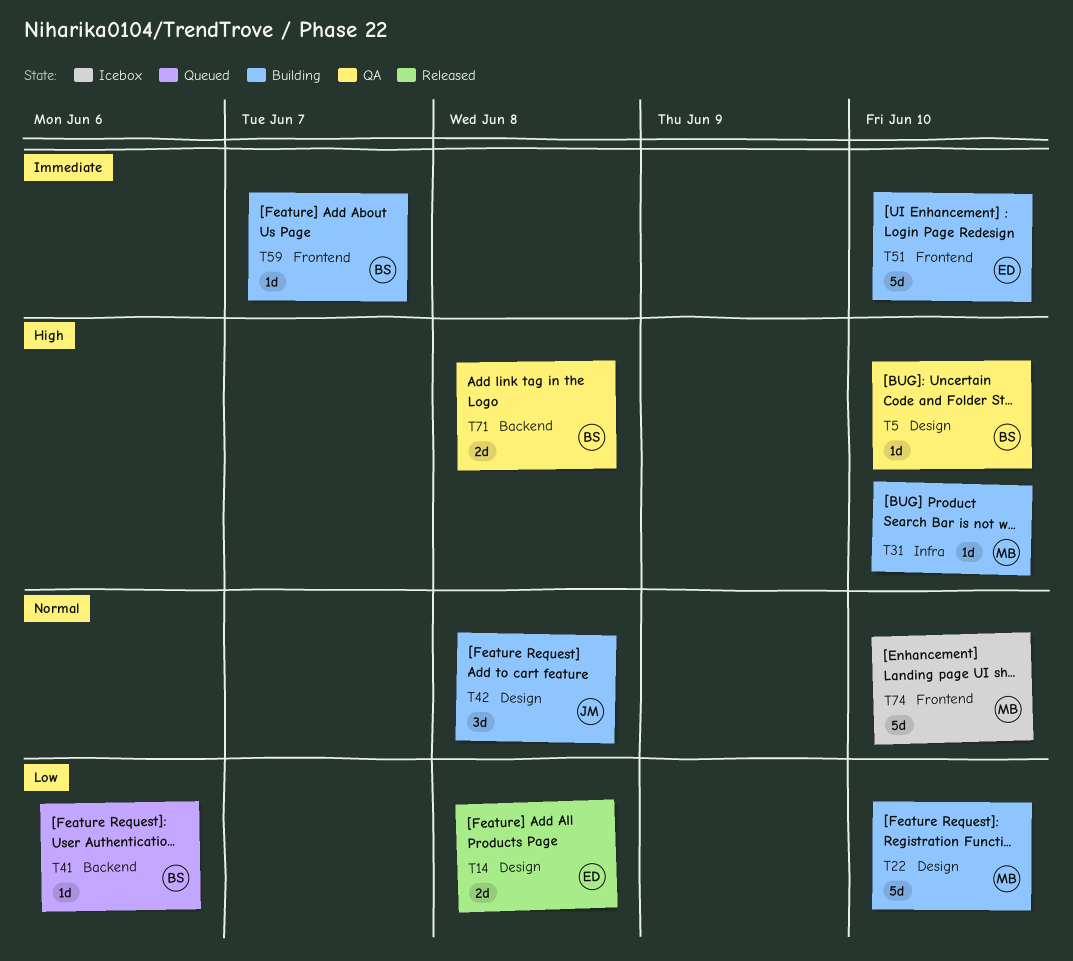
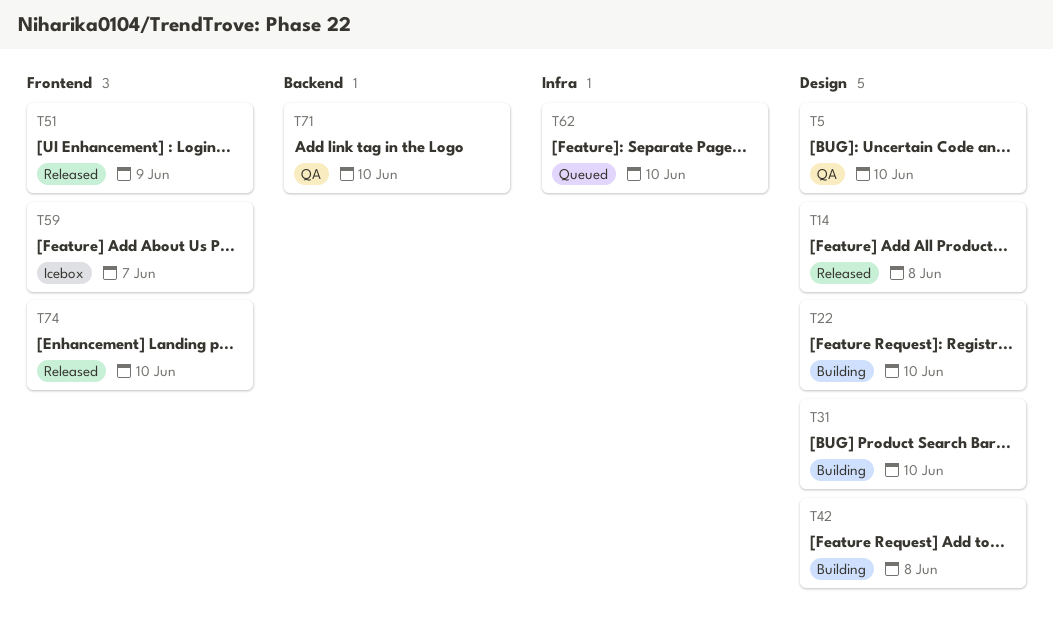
T31, label: Infra -> Design
T41: present -> none
T51, status: Building -> Released
T51, due: Jun 10 -> Jun 9
T59, status: Building -> Icebox
T62: none -> present
T71, due: Jun 8 -> Jun 10
T74, status: Icebox -> Released

